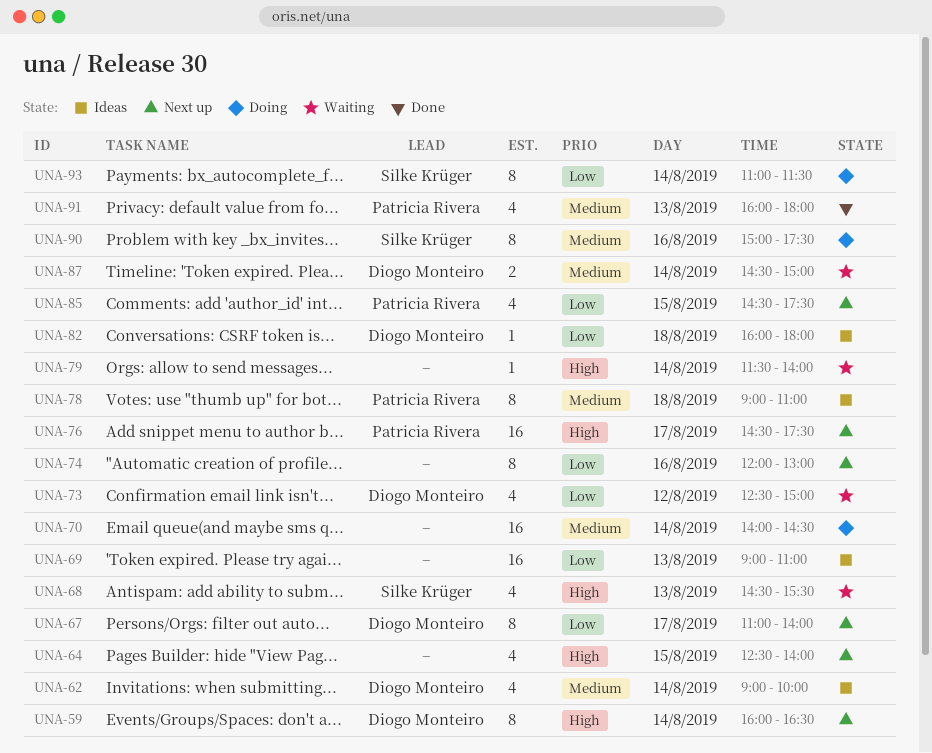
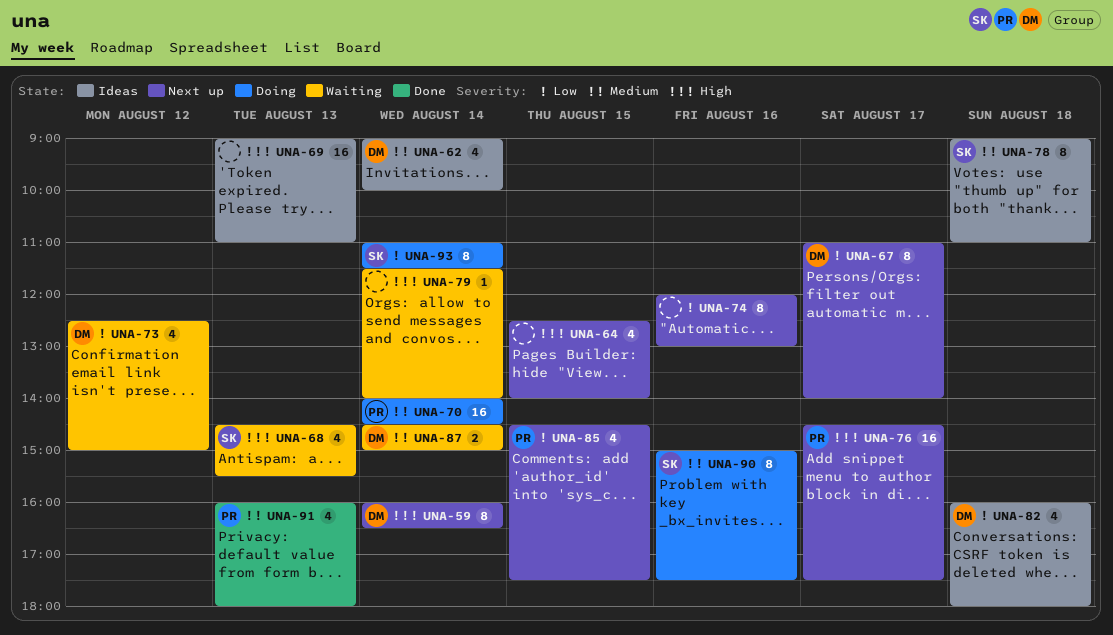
UNA-69, priority: Low -> High
UNA-70, owner: none -> Patricia Rivera
UNA-78, owner: Patricia Rivera -> Silke Krüger
UNA-82, estimate: 1 -> 4

